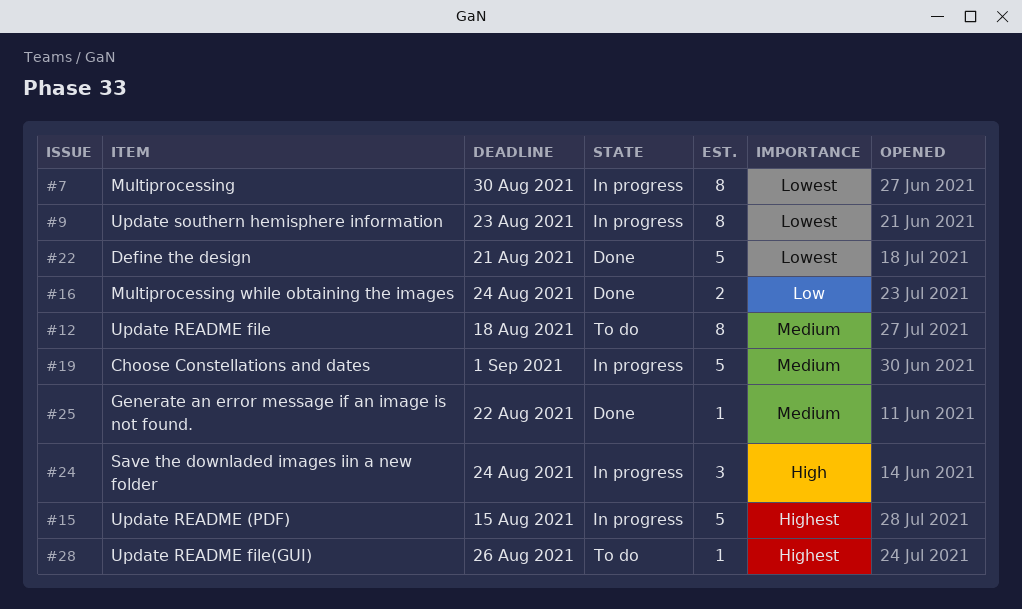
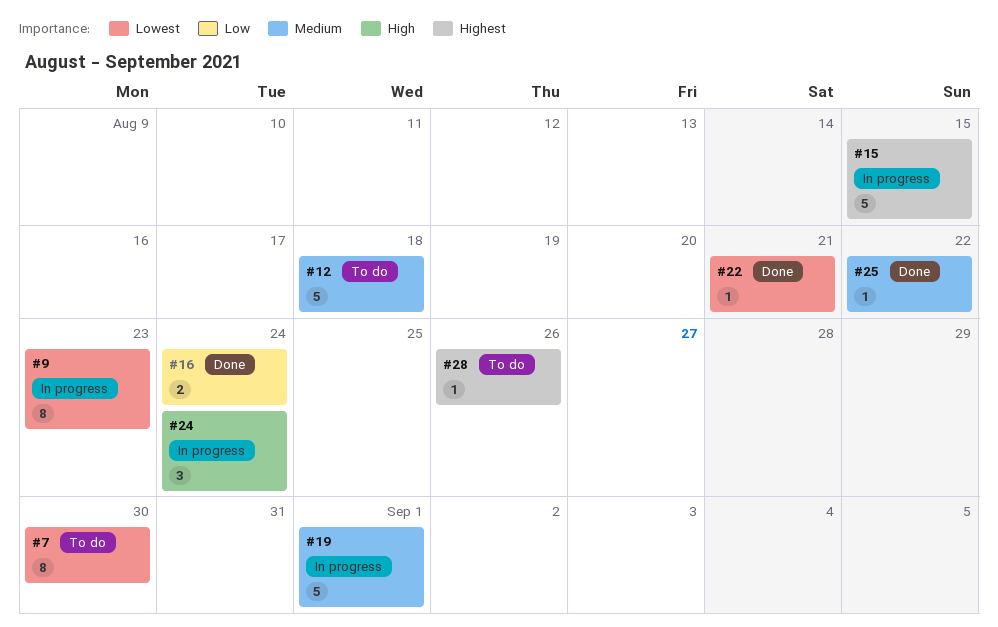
#7, status: In progress -> To do
#12, estimate: 8 -> 5
#22, estimate: 5 -> 1

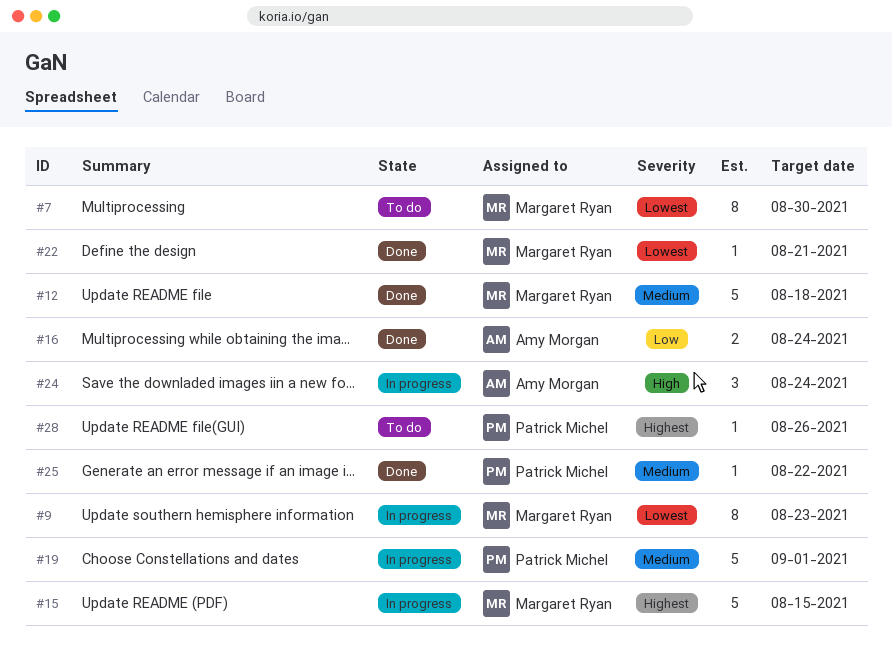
#12, status: To do -> Done

